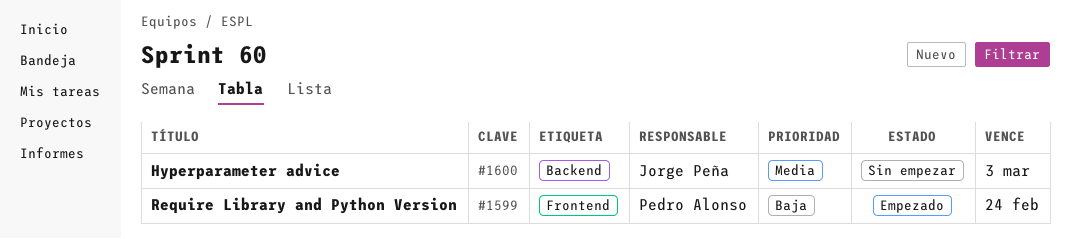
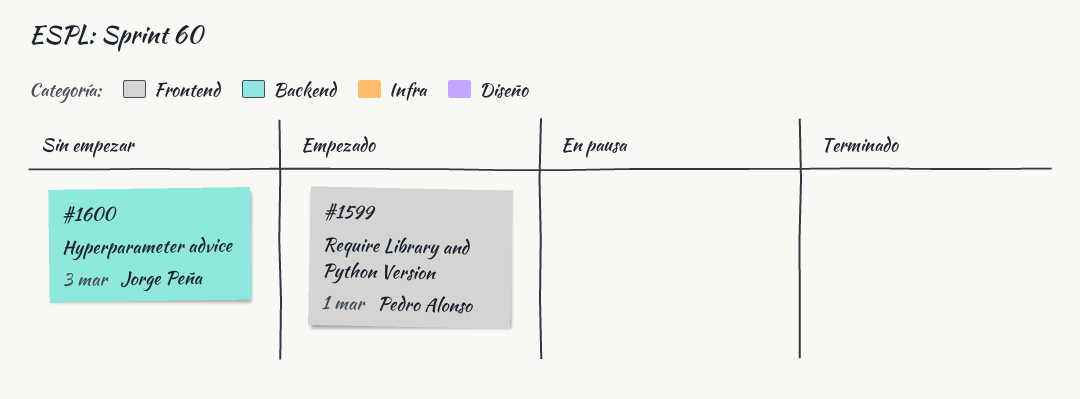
#1599, due: Feb 24 -> Mar 1

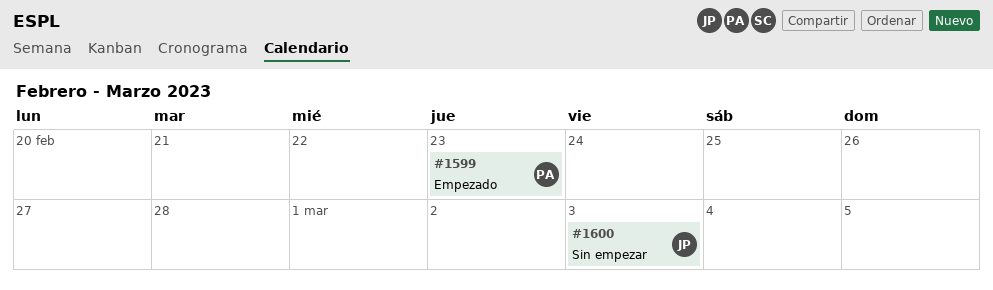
#1599, due: Mar 1 -> Feb 23

